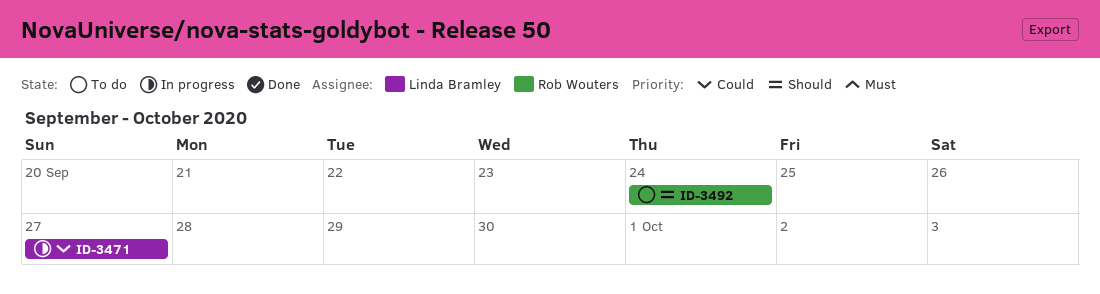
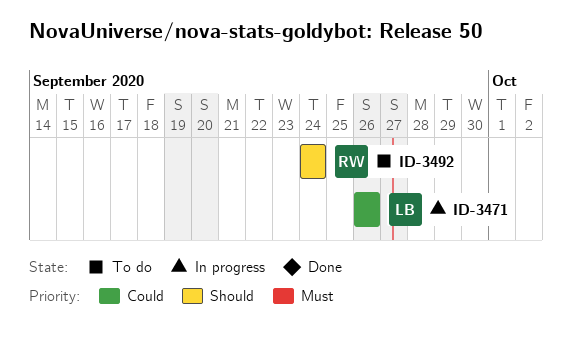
ID-3471, start: Sep 27 -> Sep 26
ID-3471, due: Sep 27 -> Sep 26

